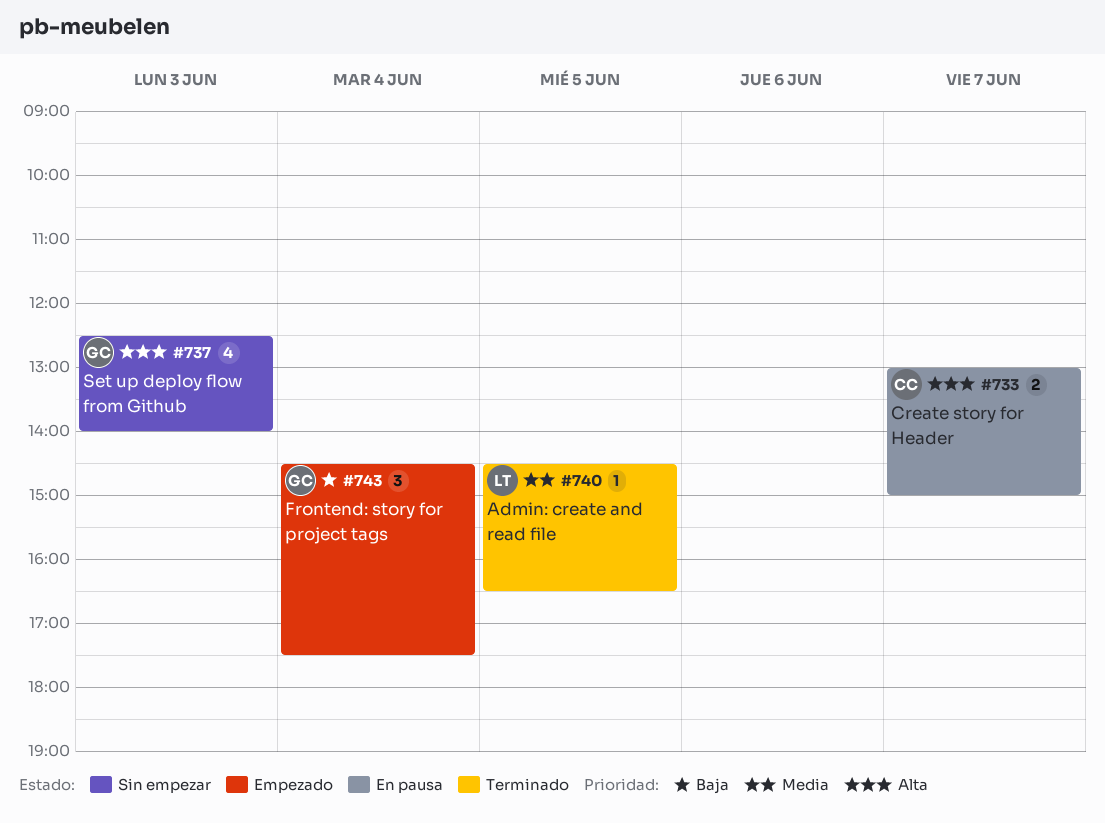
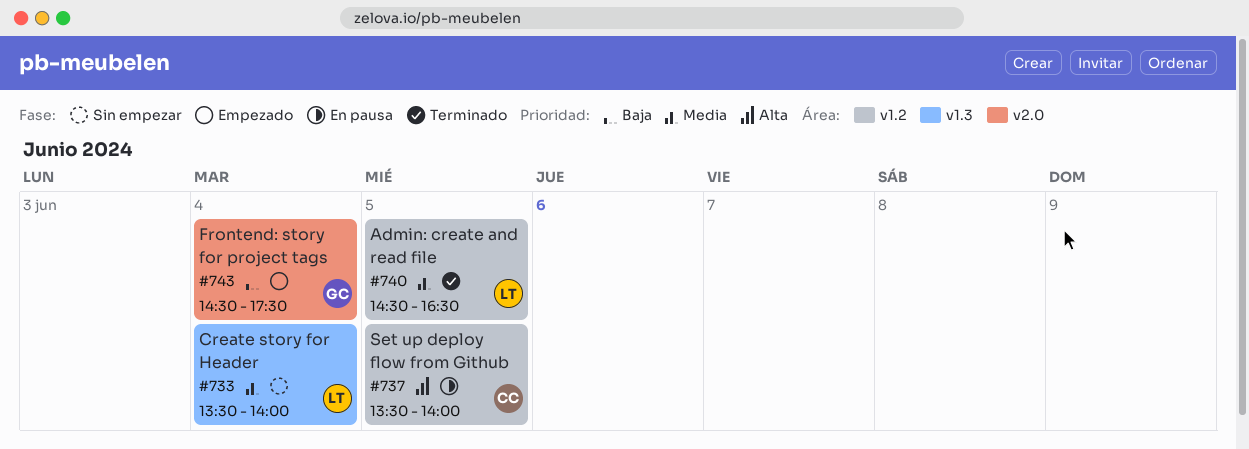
#733, status: En pausa -> Sin empezar
#733, owner: CC -> LT
#733, priority: Alta -> Media
#733, day: Jun 7 -> Jun 4
#733, begins: 13:00 -> 13:30
#733, ends: 15:00 -> 14:00
#737, status: Sin empezar -> En pausa
#737, owner: GC -> CC
#737, day: Jun 3 -> Jun 5
#737, begins: 12:30 -> 13:30

